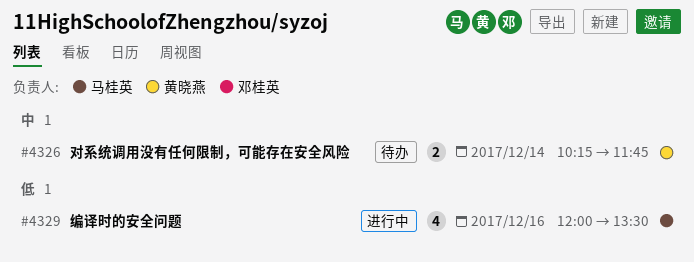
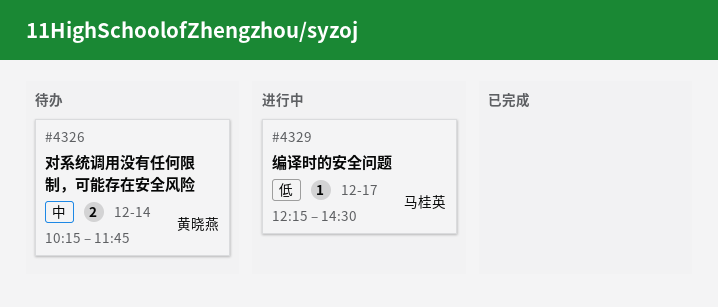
#4329, estimate: 4 -> 1
#4329, day: Dec 16 -> Dec 17
#4329, begins: 12:00 -> 12:15
#4329, ends: 13:30 -> 14:30

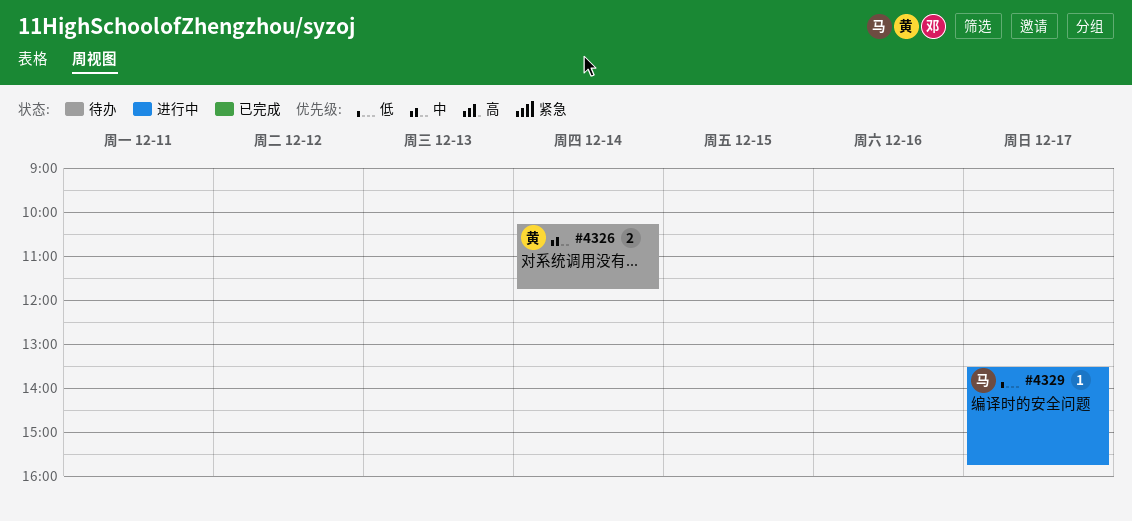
#4329, begins: 12:15 -> 13:30
#4329, ends: 14:30 -> 15:45

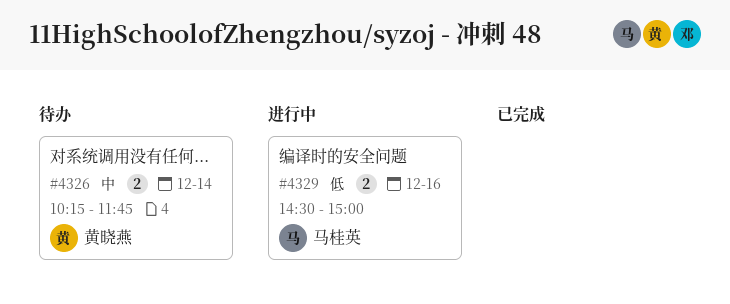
#4329, estimate: 1 -> 2
#4329, day: Dec 17 -> Dec 16
#4329, begins: 13:30 -> 14:30
#4329, ends: 15:45 -> 15:00

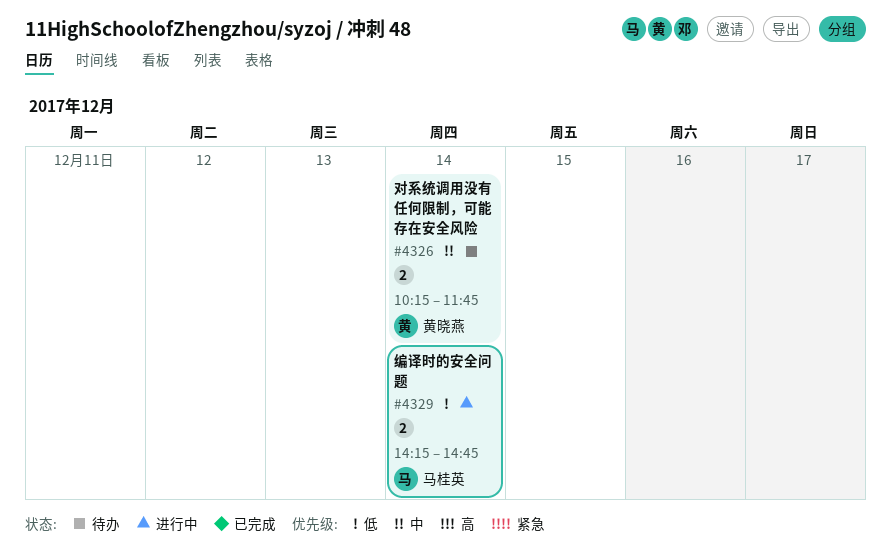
#4329, day: Dec 16 -> Dec 14
#4329, begins: 14:30 -> 14:15
#4329, ends: 15:00 -> 14:45

